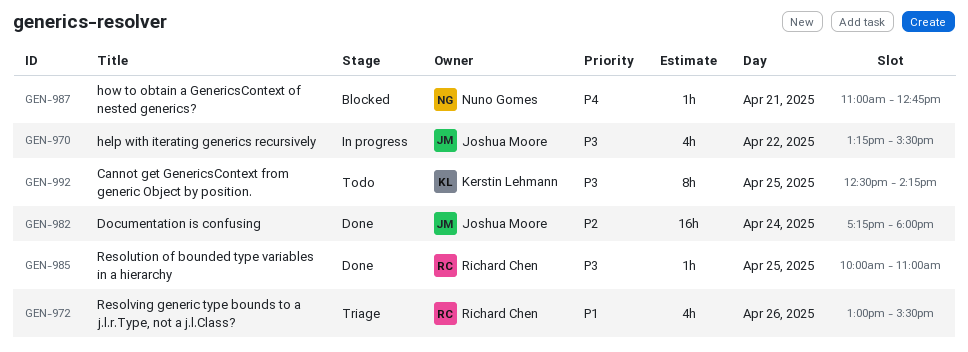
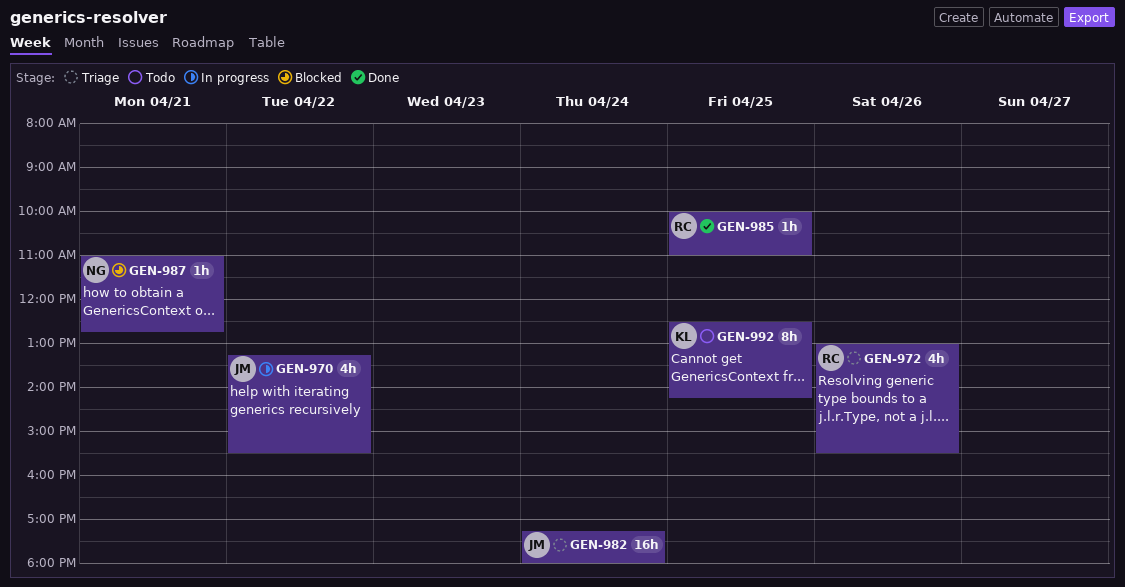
GEN-982, status: Done -> Triage

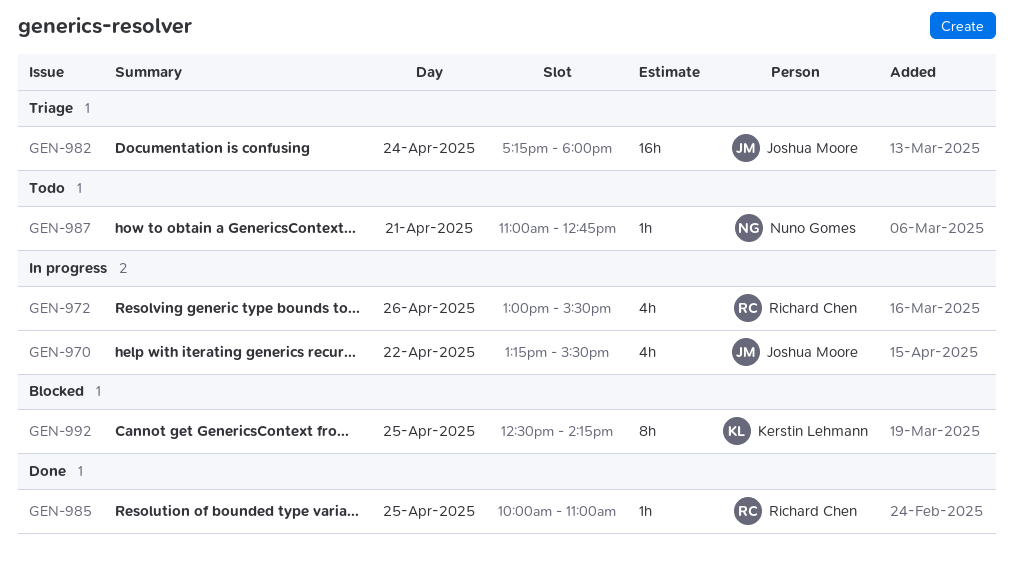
GEN-972, status: Triage -> In progress
GEN-987, status: Blocked -> Todo
GEN-992, status: Todo -> Blocked

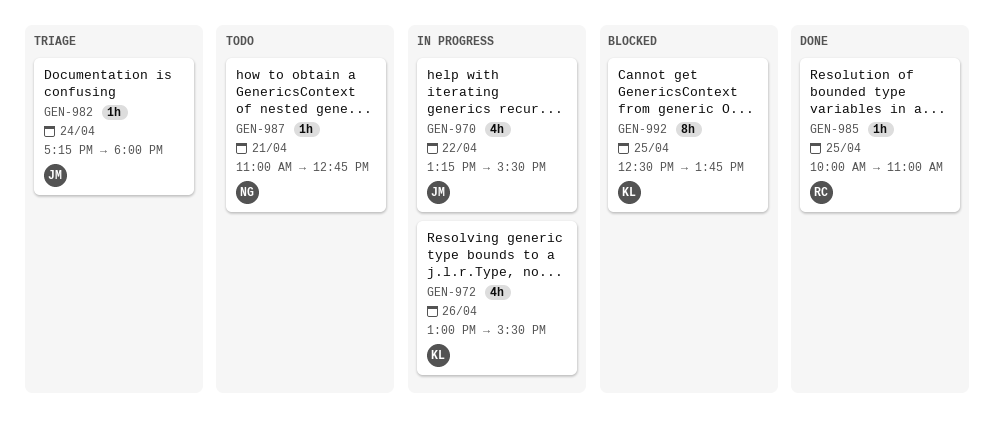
GEN-972, owner: Richard Chen -> Kerstin Lehmann
GEN-982, estimate: 16h -> 1h
GEN-992, ends: 14:15 -> 13:45

